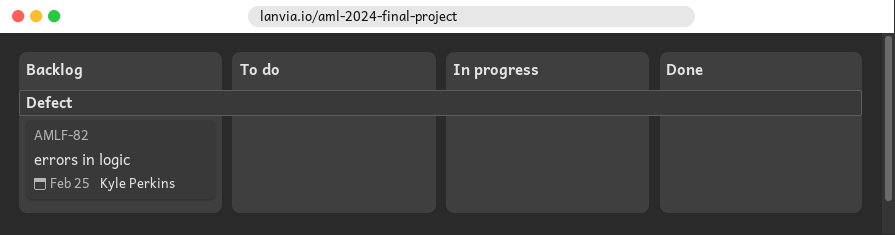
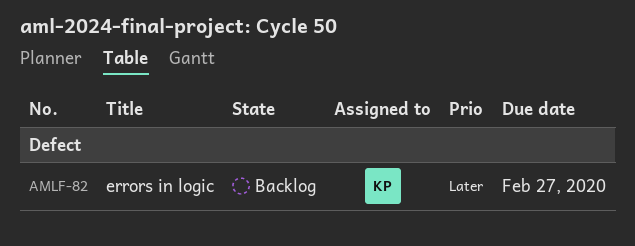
AMLF-82, due: Feb 25 -> Feb 27

